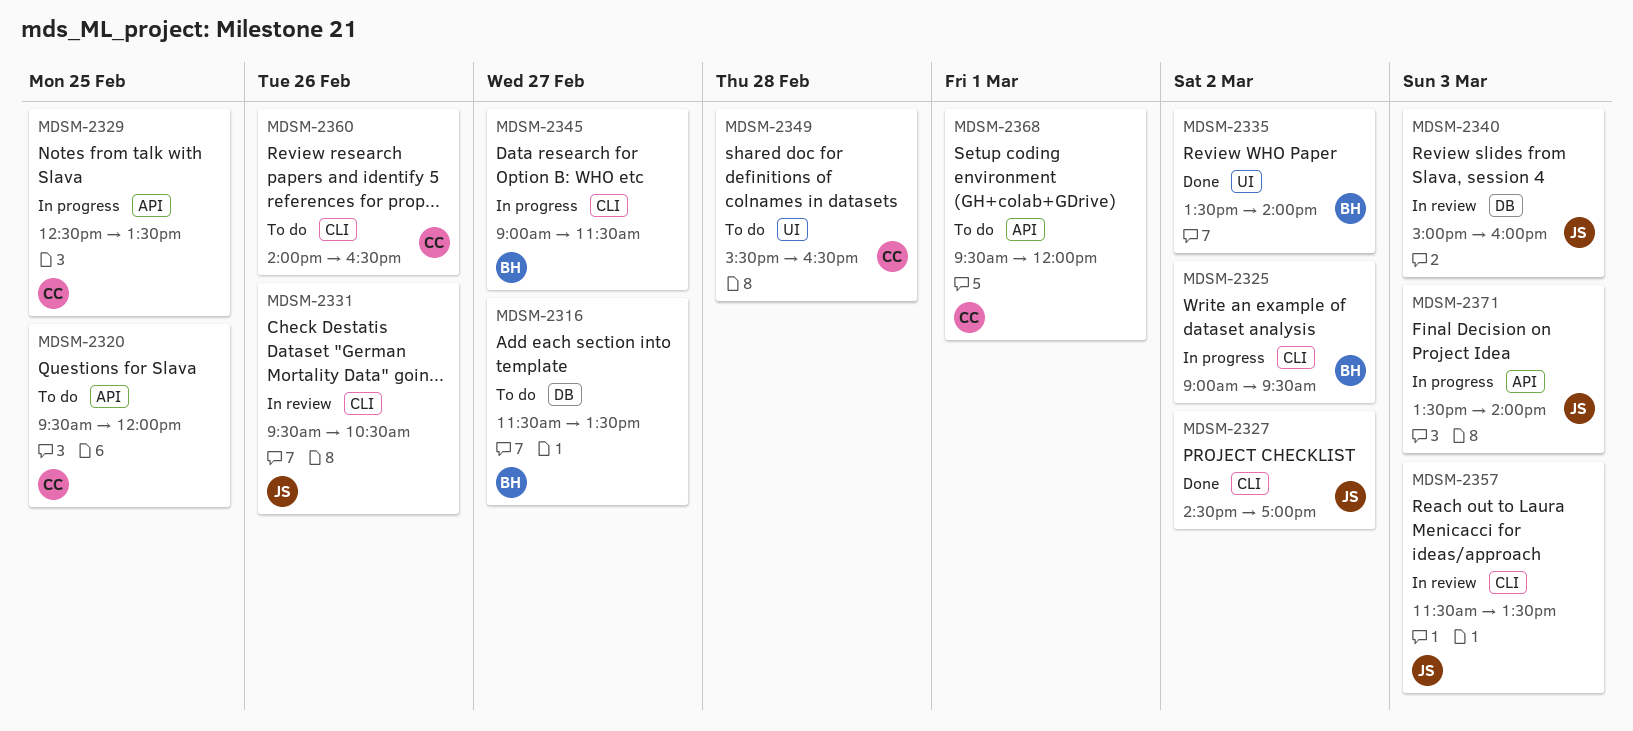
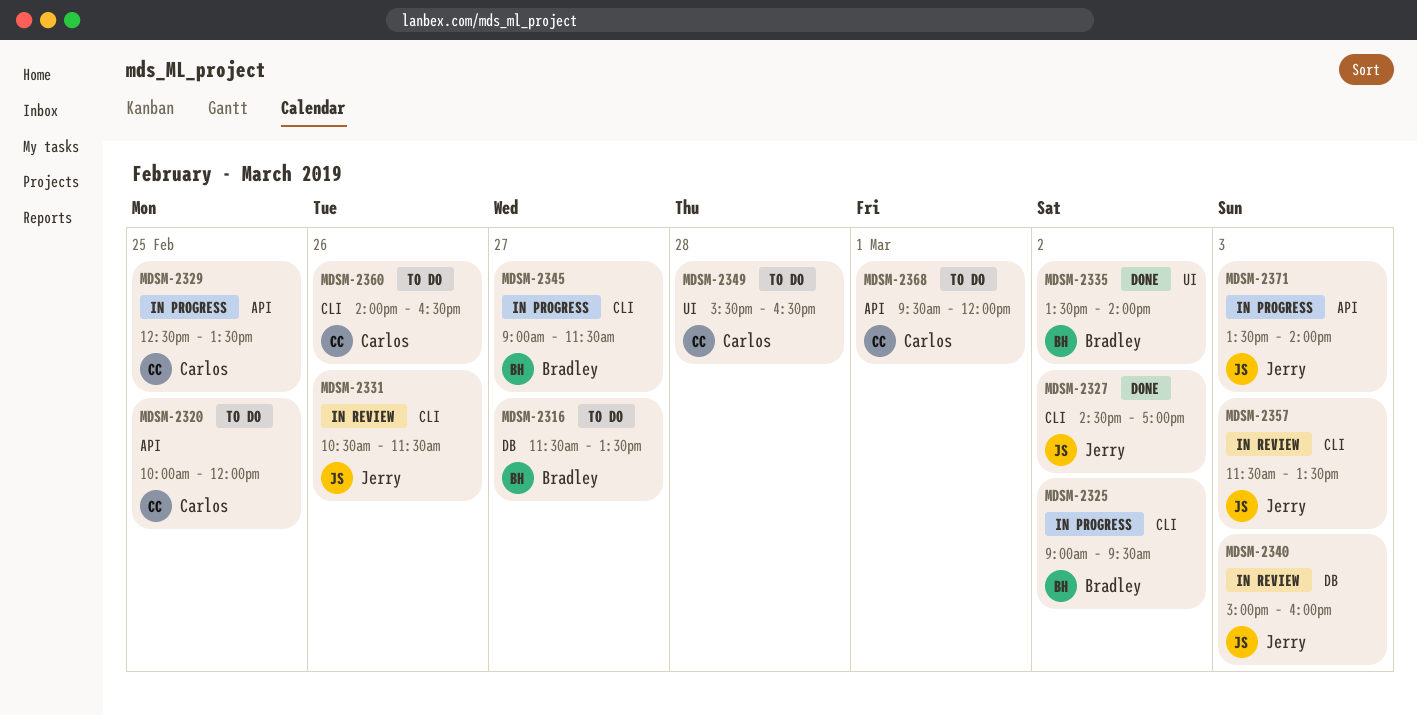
MDSM-2320, begins: 09:30 -> 10:00
MDSM-2331, begins: 09:30 -> 10:30
MDSM-2331, ends: 10:30 -> 11:30

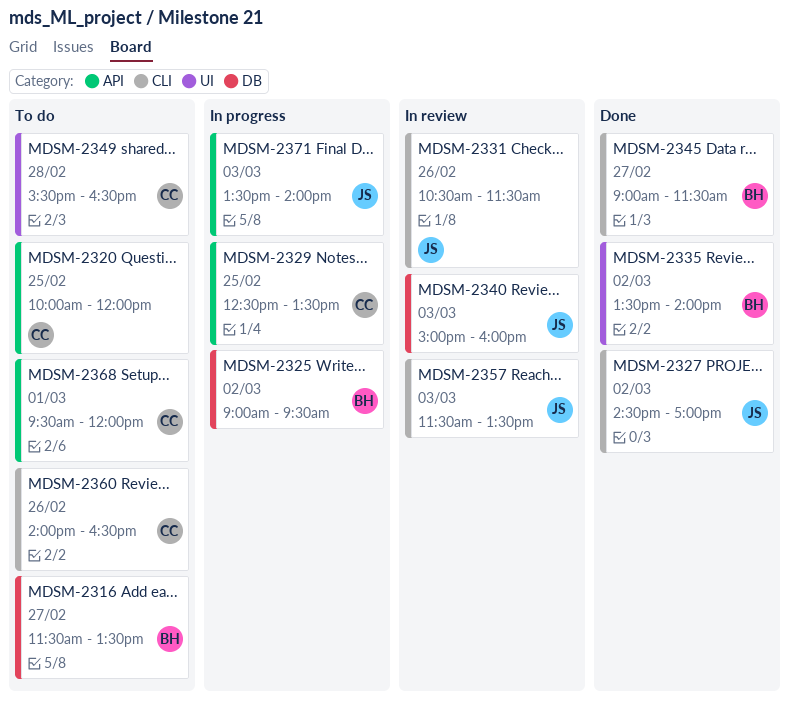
MDSM-2325, label: CLI -> DB
MDSM-2345, status: In progress -> Done

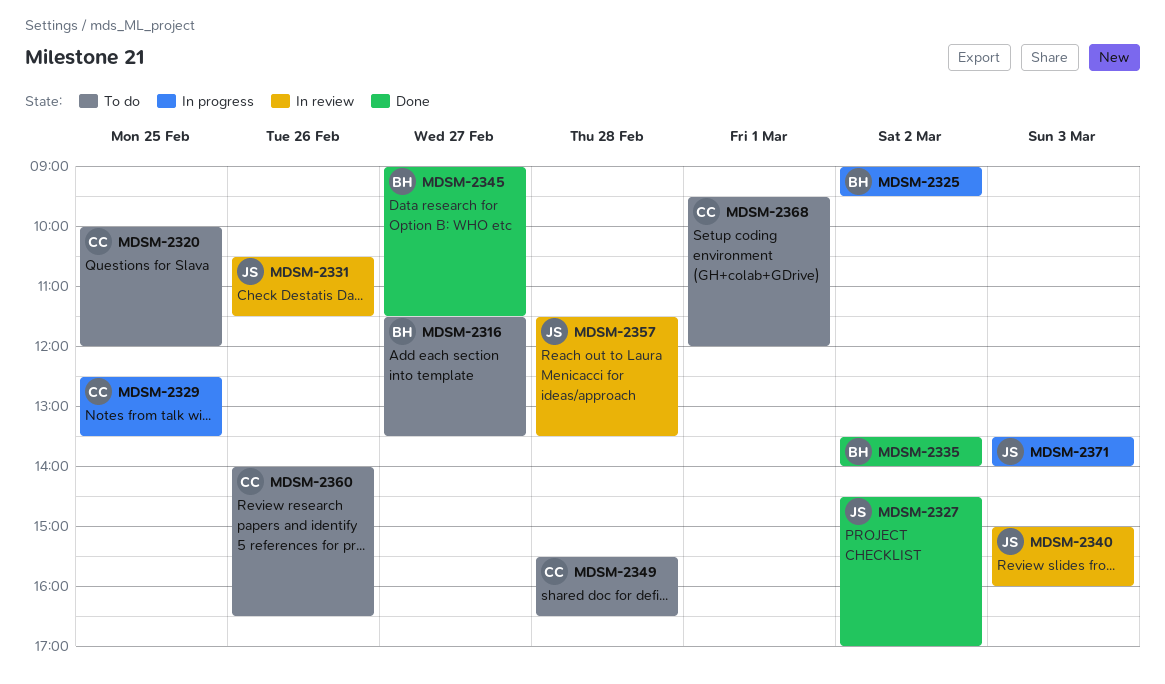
MDSM-2357, day: Mar 3 -> Feb 28

